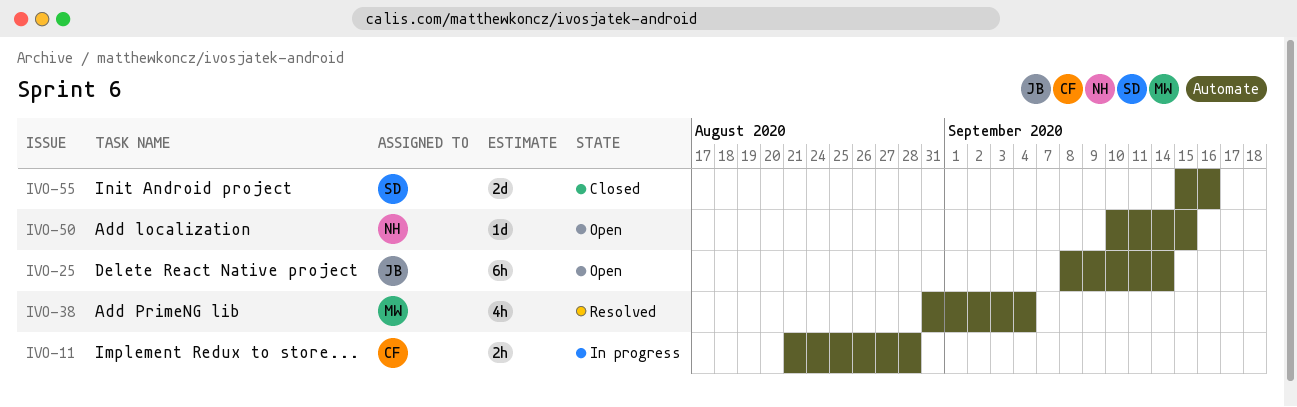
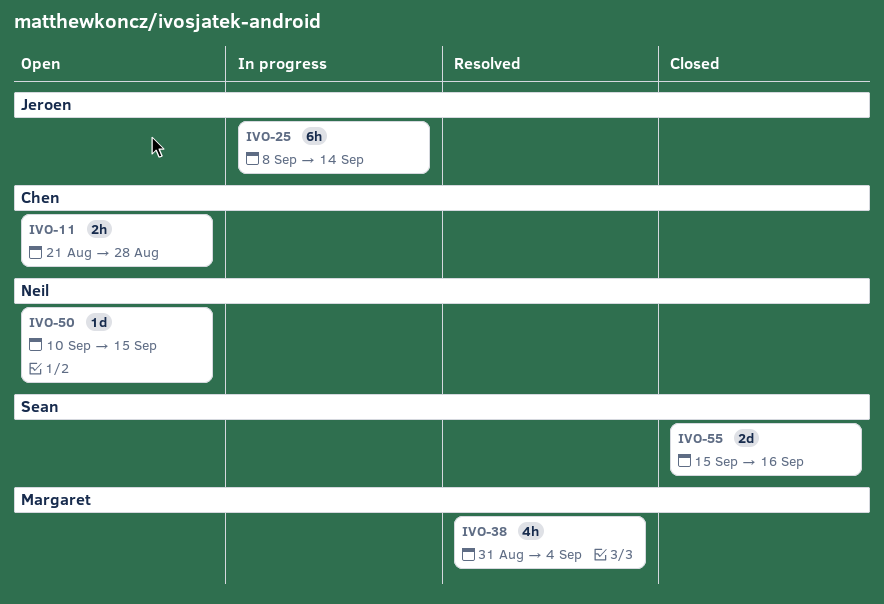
IVO-11, status: In progress -> Open
IVO-25, status: Open -> In progress

